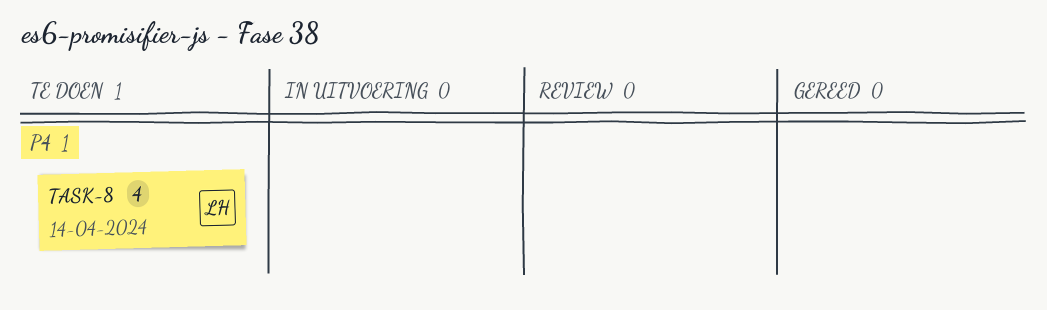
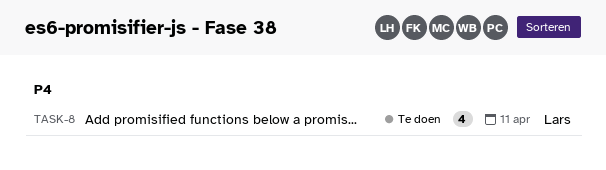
TASK-8, due: Apr 14 -> Apr 11

